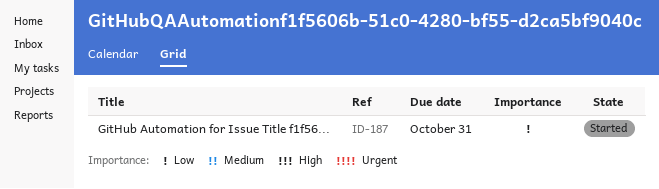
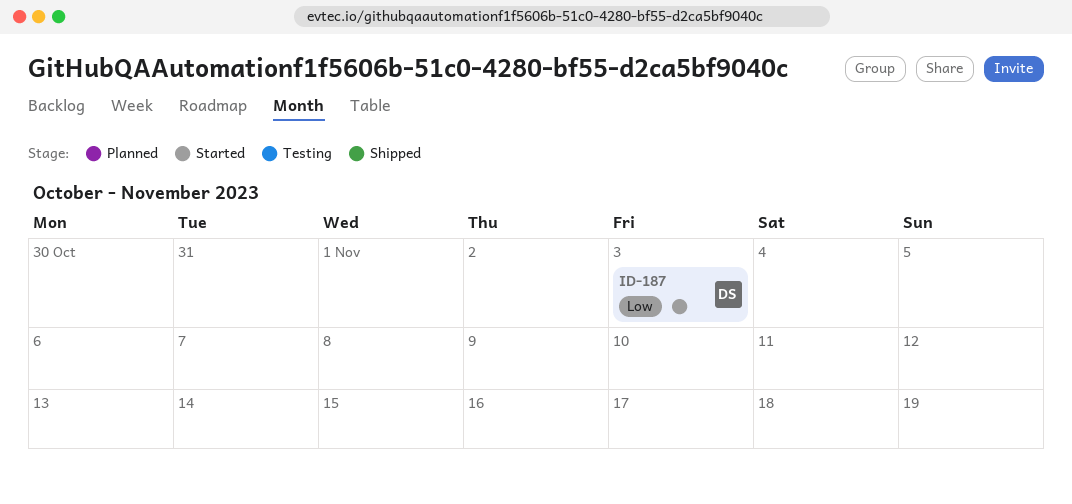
ID-187, due: Oct 31 -> Nov 3

